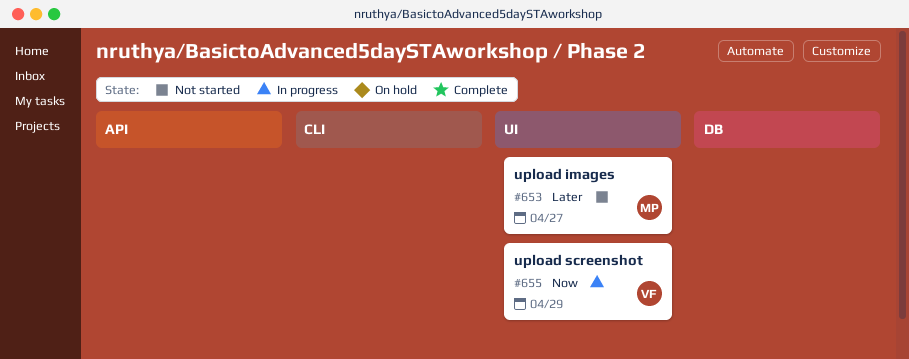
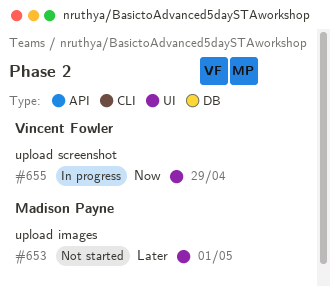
#653, due: Apr 27 -> May 1

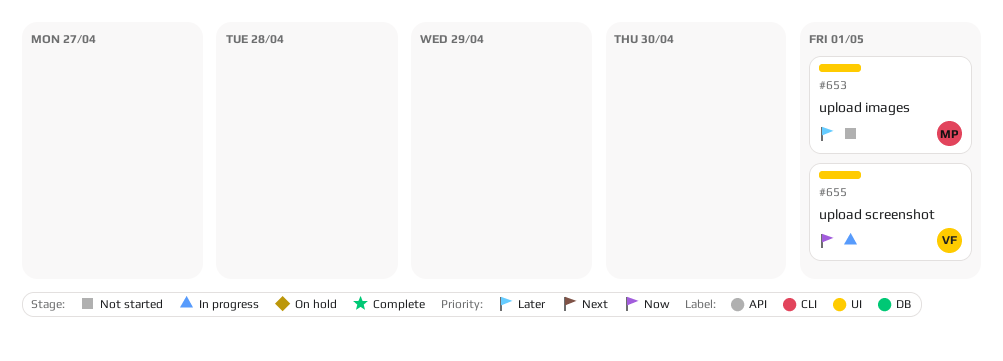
#655, due: Apr 29 -> May 1

